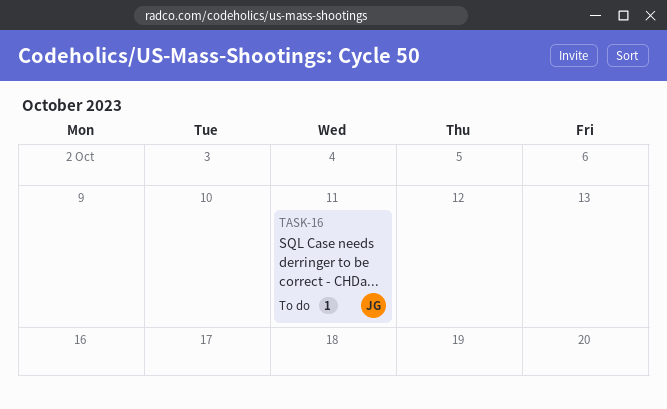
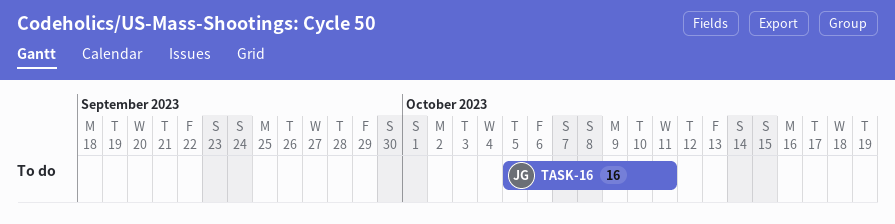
TASK-16, estimate: 1 -> 16

